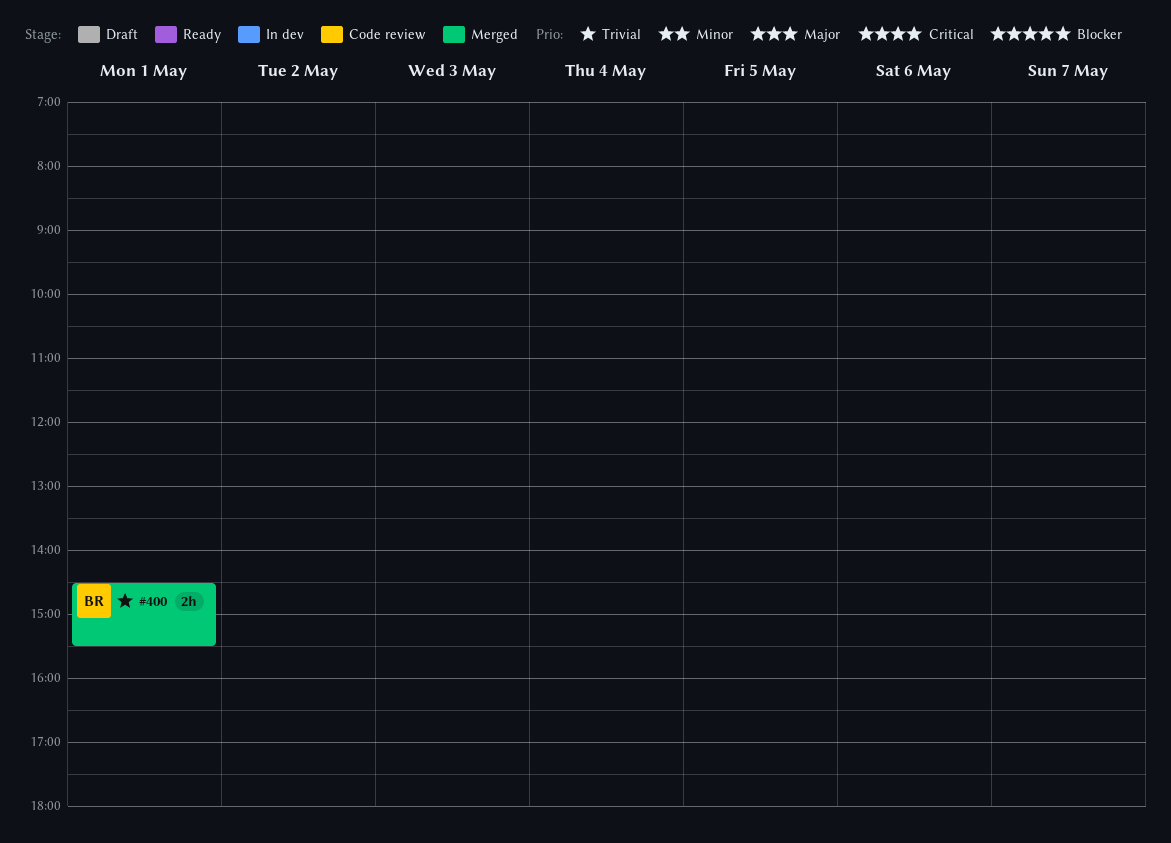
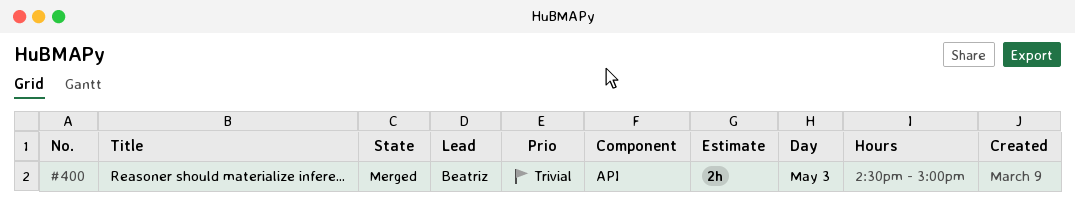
#400, day: May 1 -> May 3
#400, ends: 15:30 -> 15:00

